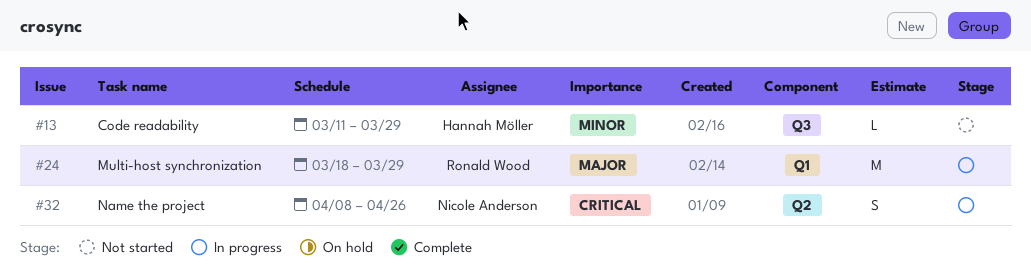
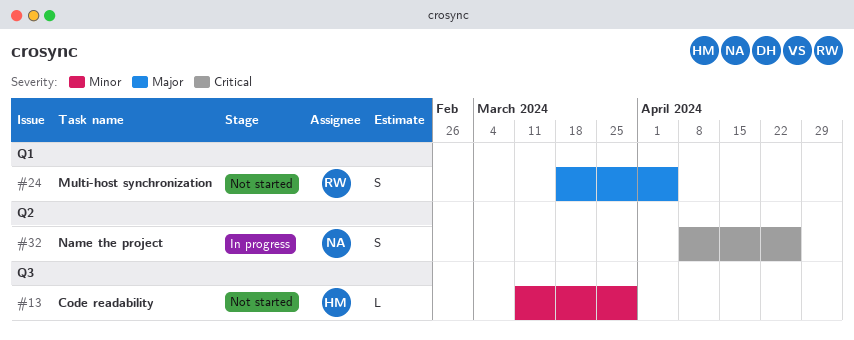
#24, status: In progress -> Not started
#24, estimate: M -> S
#24, due: Mar 29 -> Apr 5

